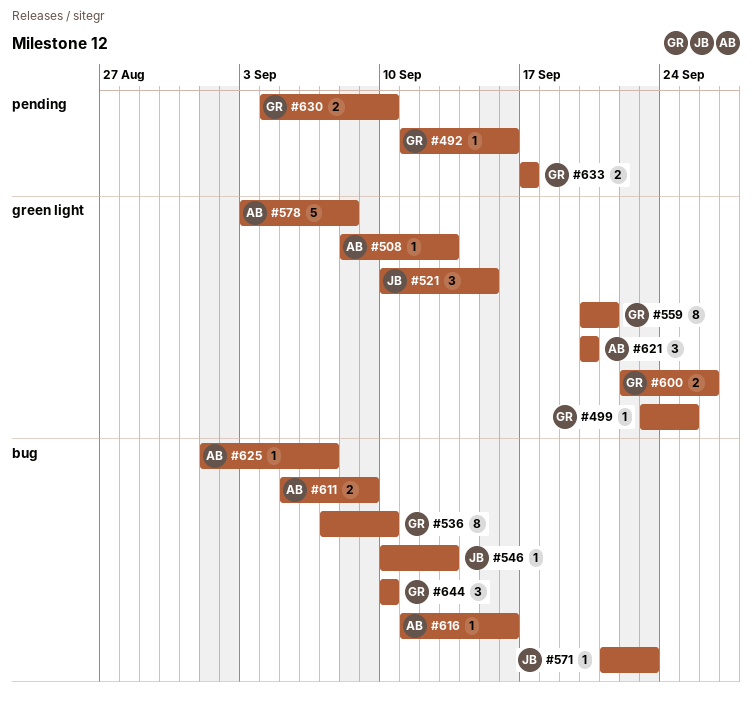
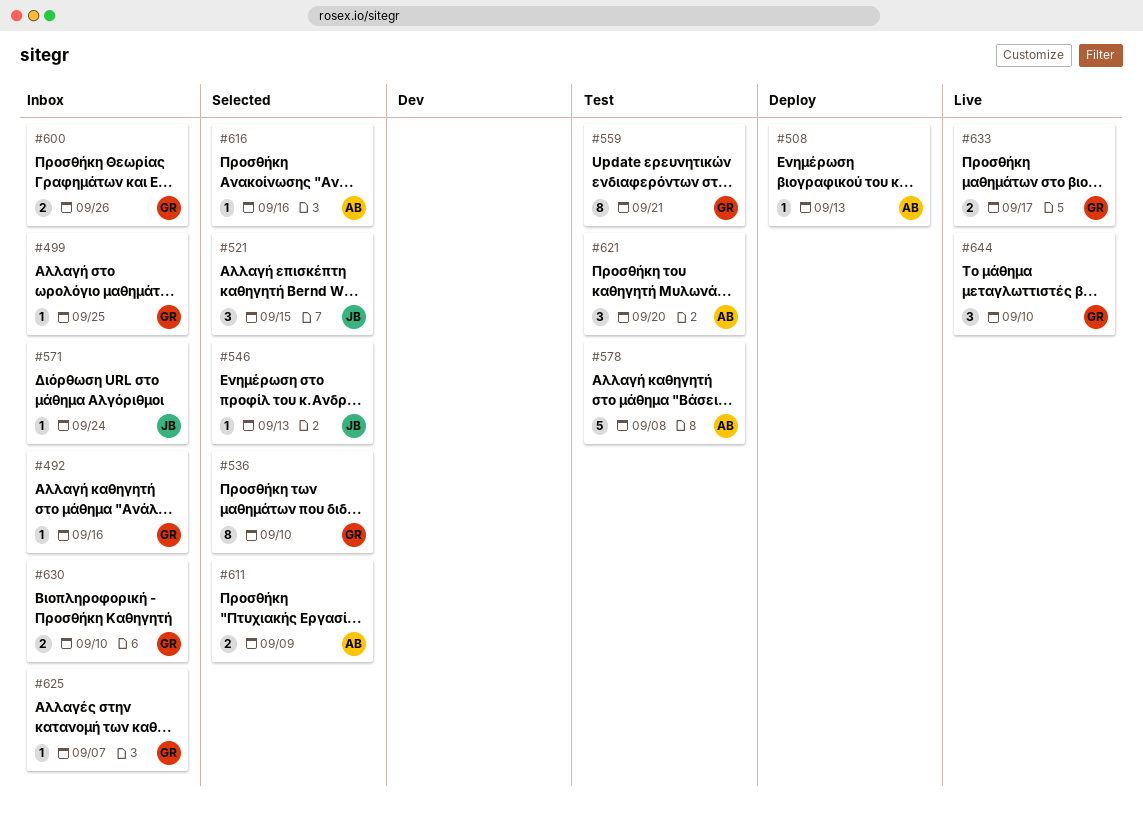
#571, due: Sep 23 -> Sep 24
#625, owner: AB -> GR

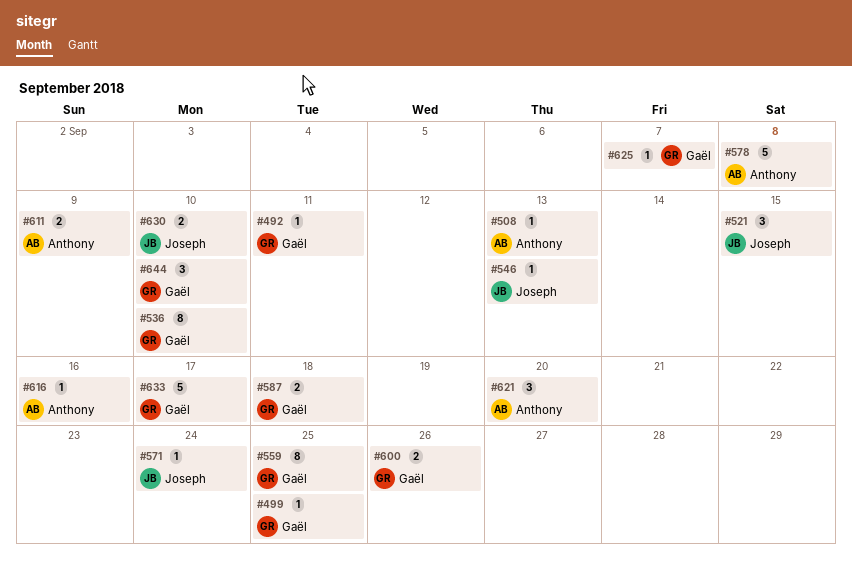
#492, due: Sep 16 -> Sep 11
#559, due: Sep 21 -> Sep 25
#587: none -> present
#630, owner: Gaël -> Joseph
#633, estimate: 2 -> 5

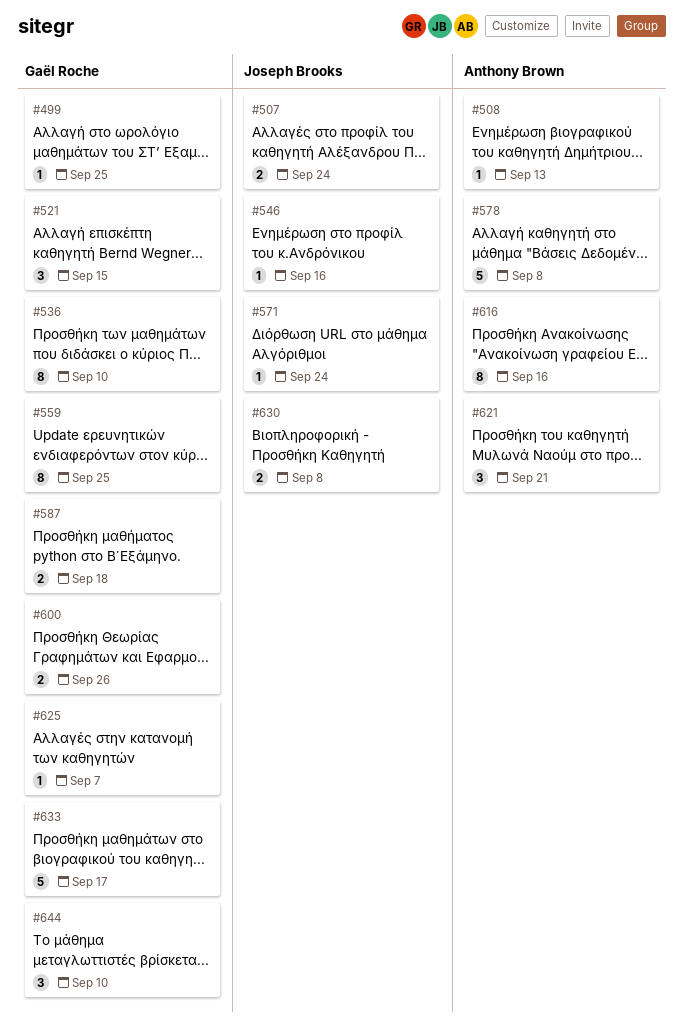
#492: present -> none
#507: none -> present
#521, owner: Joseph Brooks -> Gaël Roche
#546, due: Sep 13 -> Sep 16
#611: present -> none
#616, estimate: 1 -> 8
#621, due: Sep 20 -> Sep 21
#630, due: Sep 10 -> Sep 8

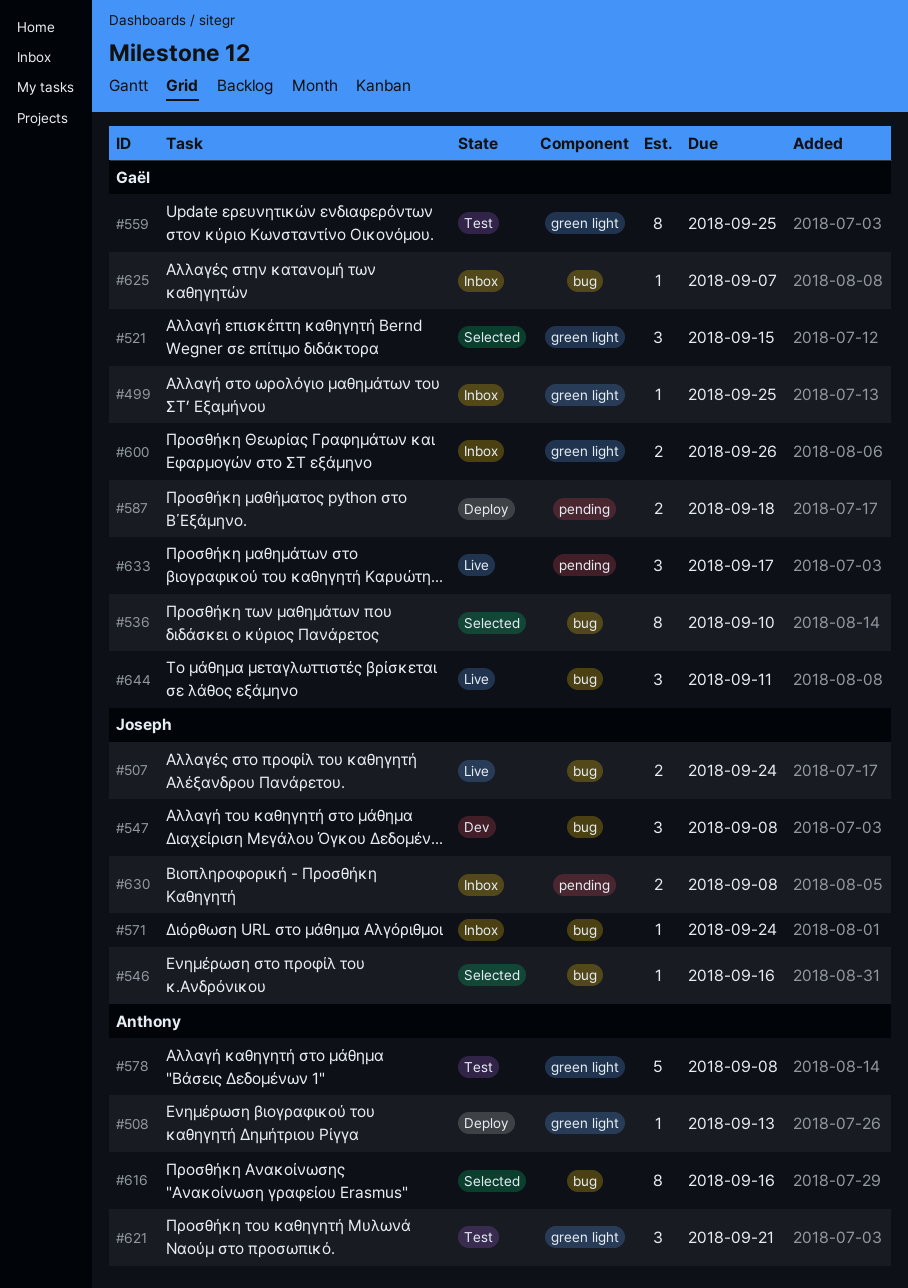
#547: none -> present
#633, estimate: 5 -> 3
#644, due: Sep 10 -> Sep 11

